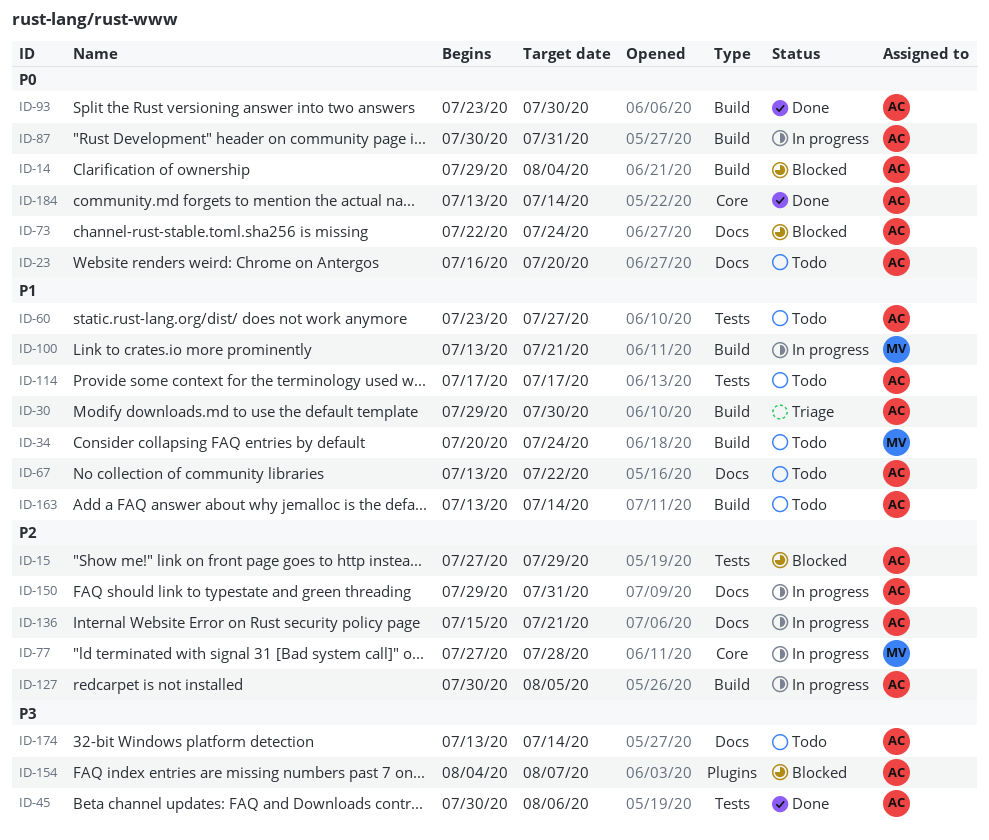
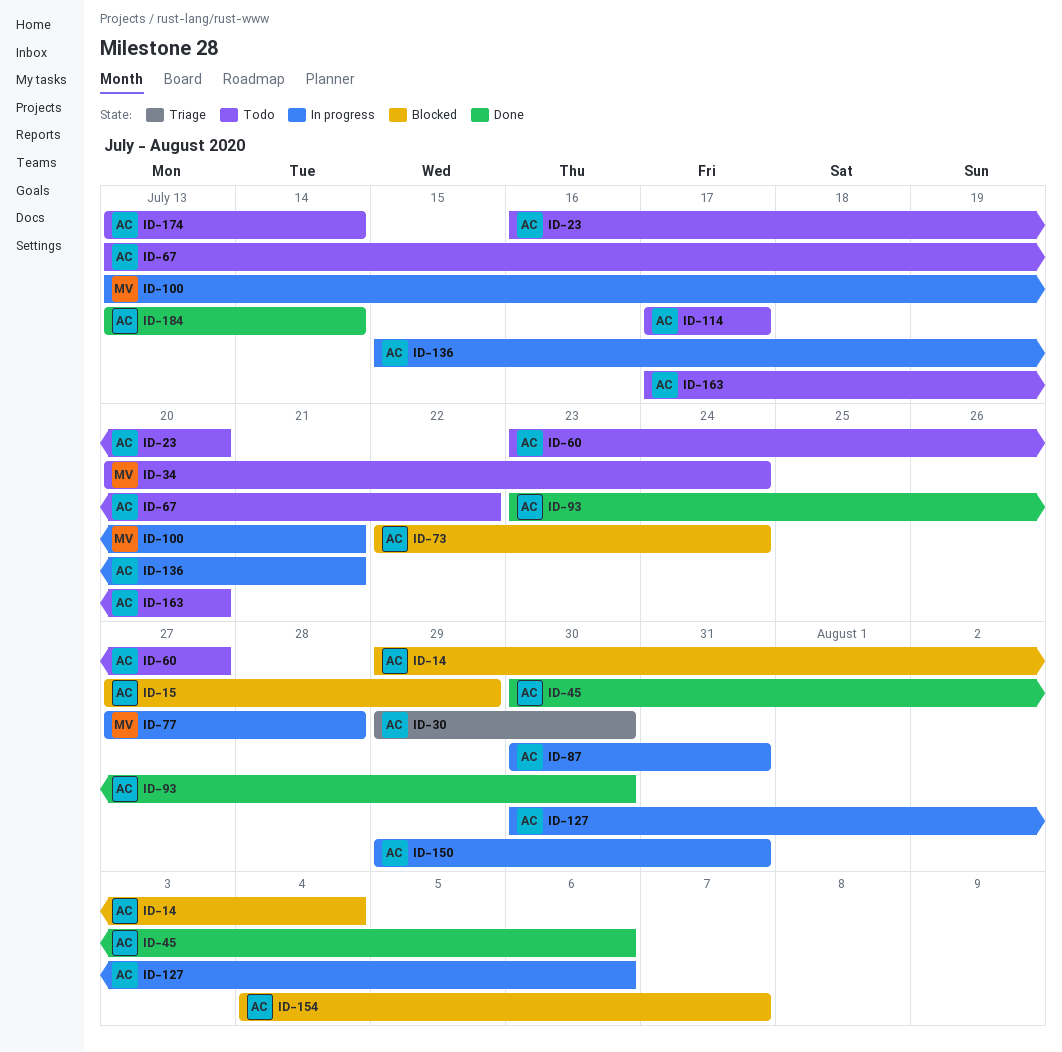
ID-127, due: Aug 5 -> Aug 6
ID-163, start: Jul 13 -> Jul 17
ID-163, due: Jul 14 -> Jul 20

